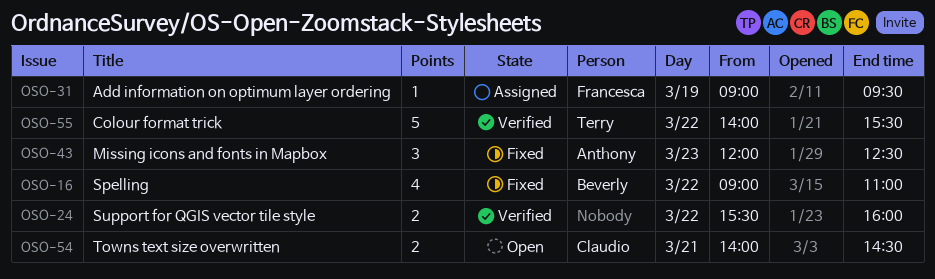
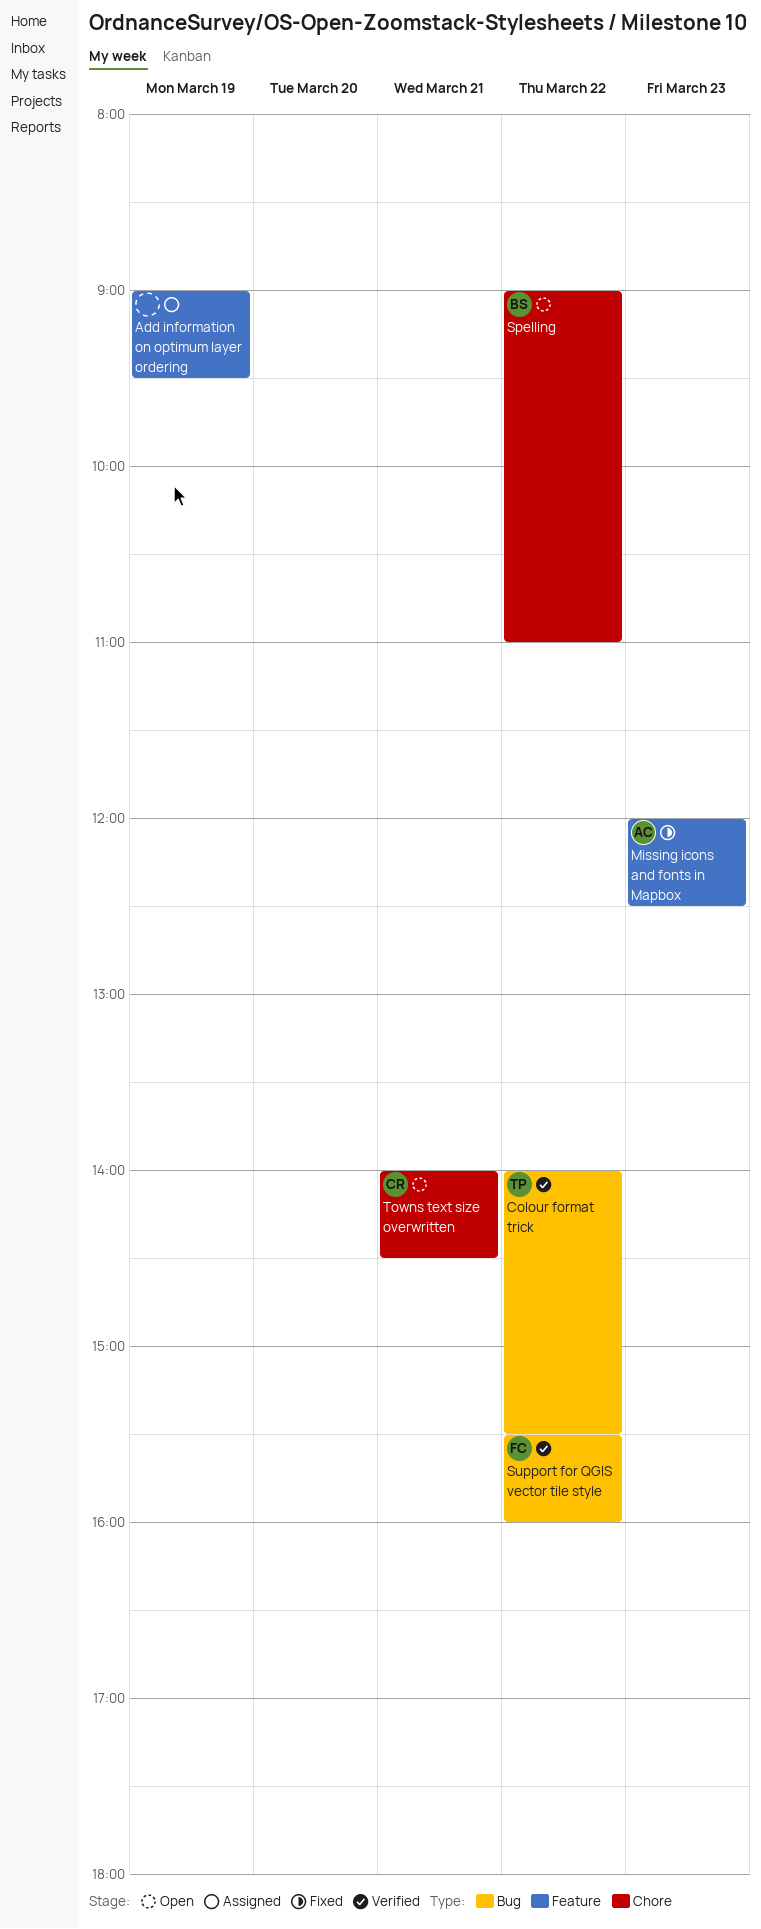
Add information on optimum layer ordering, owner: Francesca -> none
Spelling, status: Fixed -> Open
Support for QGIS vector tile style, owner: none -> Francesca

